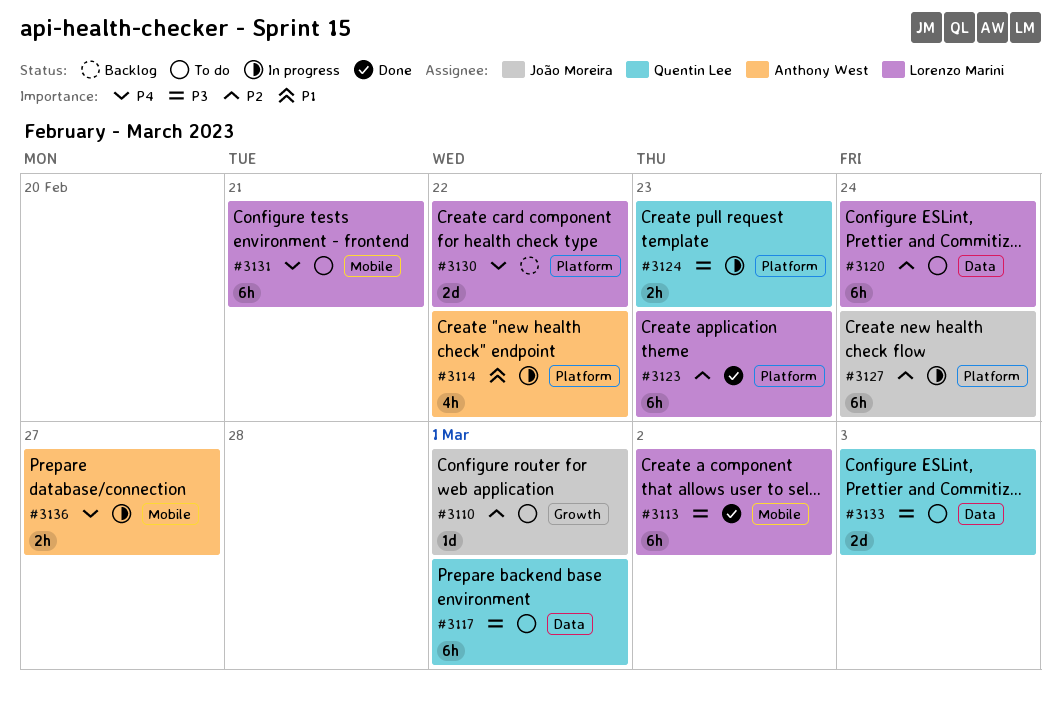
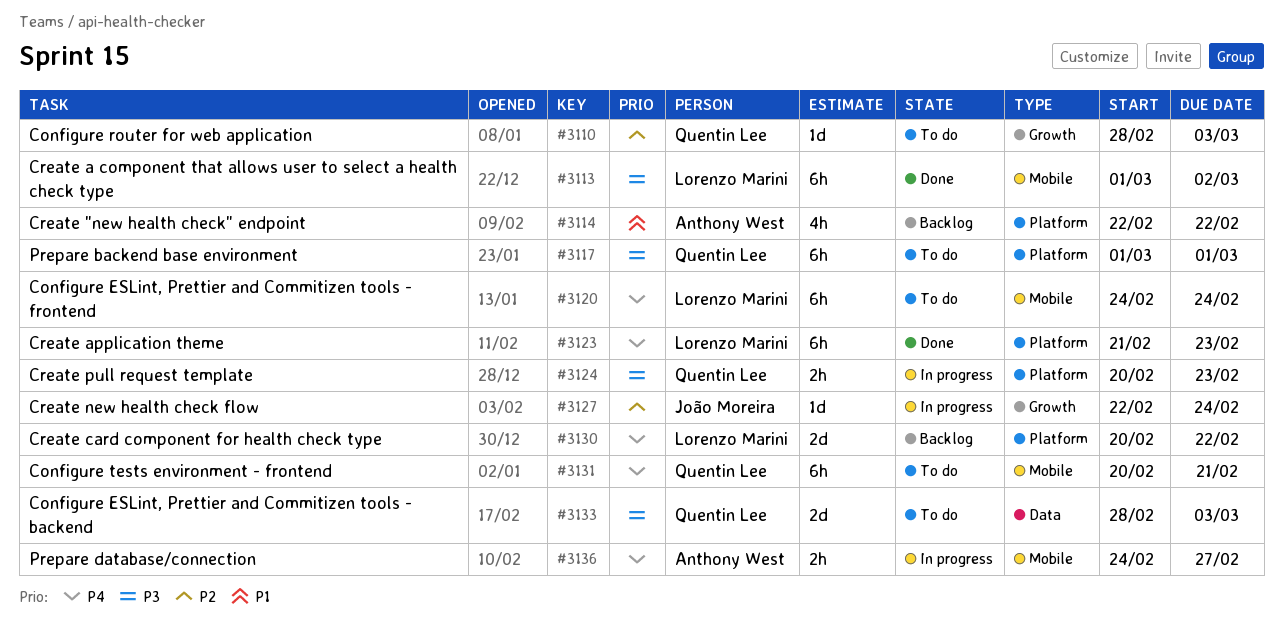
#3110, owner: João Moreira -> Quentin Lee
#3110, due: Mar 1 -> Mar 3
#3114, status: In progress -> Backlog
#3117, label: Data -> Platform
#3120, priority: P2 -> P4
#3120, label: Data -> Mobile
#3123, priority: P2 -> P4
#3127, label: Platform -> Growth
#3127, estimate: 6h -> 1d
#3131, owner: Lorenzo Marini -> Quentin Lee

